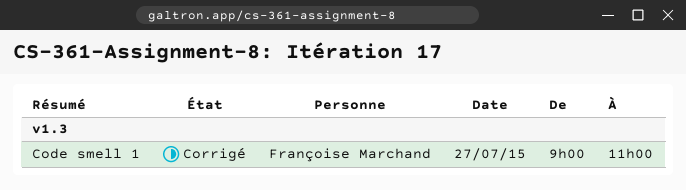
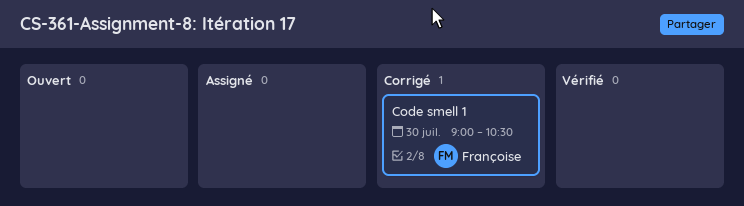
Code smell 1, day: Jul 27 -> Jul 30
Code smell 1, ends: 11:00 -> 10:30

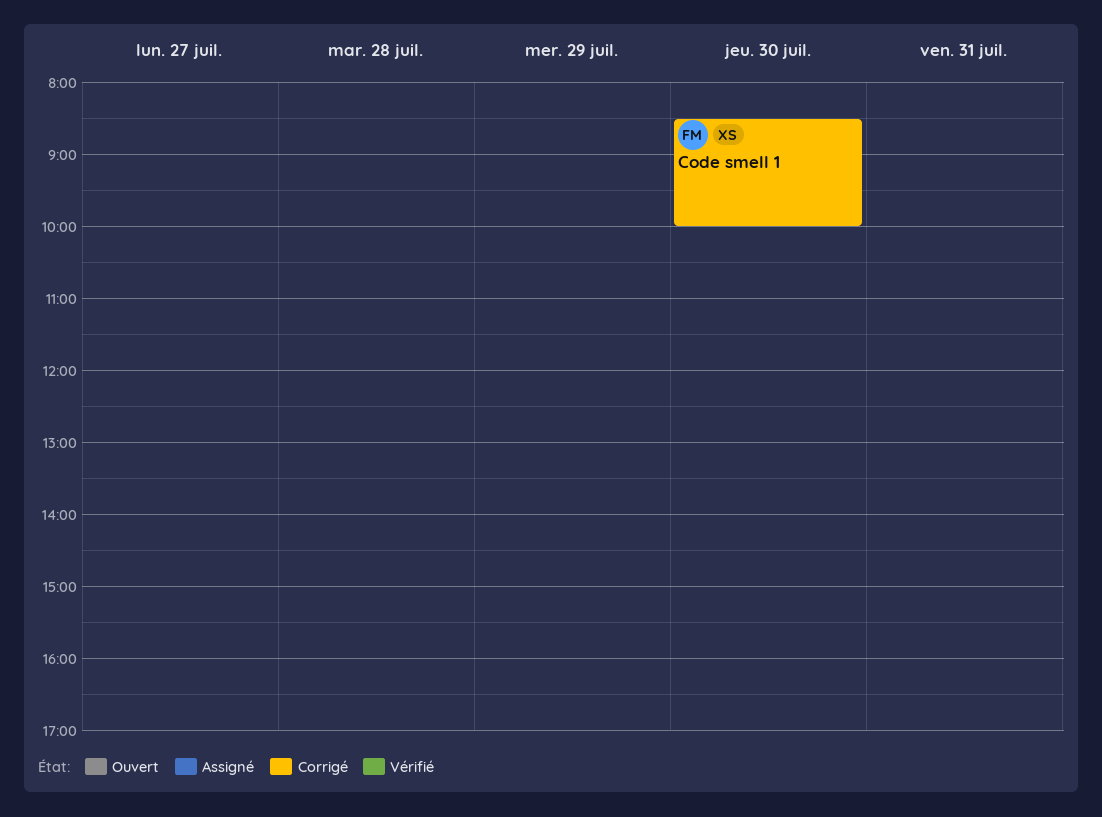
Code smell 1, begins: 09:00 -> 08:30
Code smell 1, ends: 10:30 -> 10:00

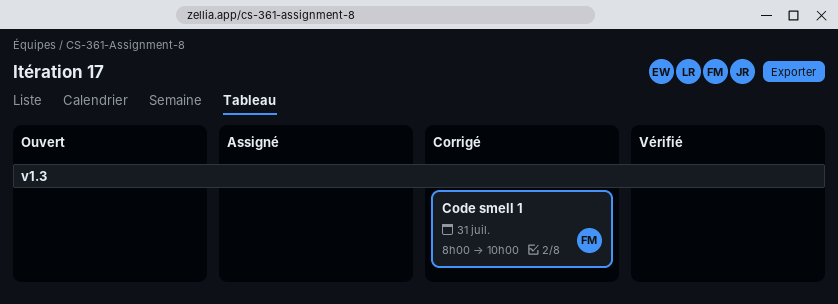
Code smell 1, day: Jul 30 -> Jul 31
Code smell 1, begins: 08:30 -> 08:00

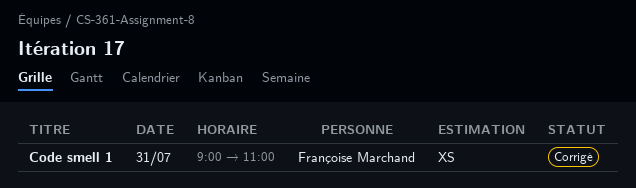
Code smell 1, begins: 08:00 -> 09:00
Code smell 1, ends: 10:00 -> 11:00

